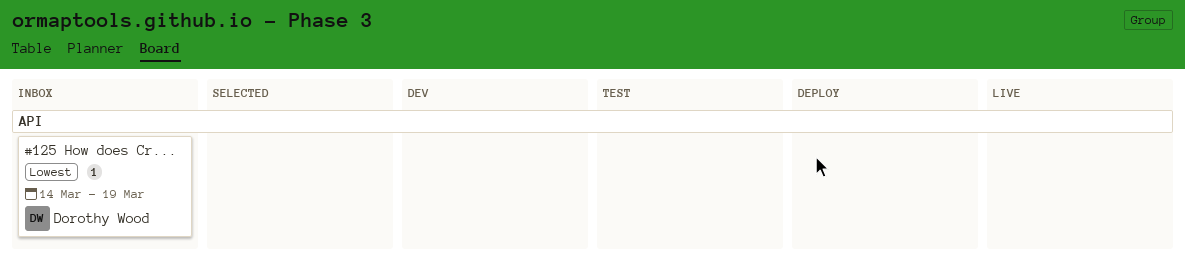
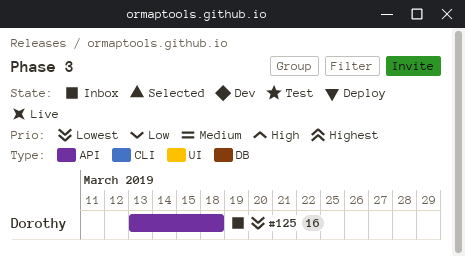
#125, estimate: 1 -> 16
#125, start: Mar 14 -> Mar 13
#125, due: Mar 19 -> Mar 18

